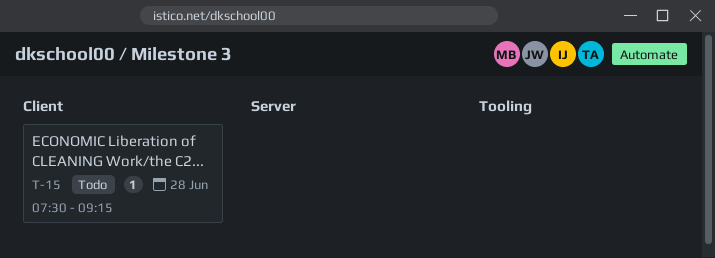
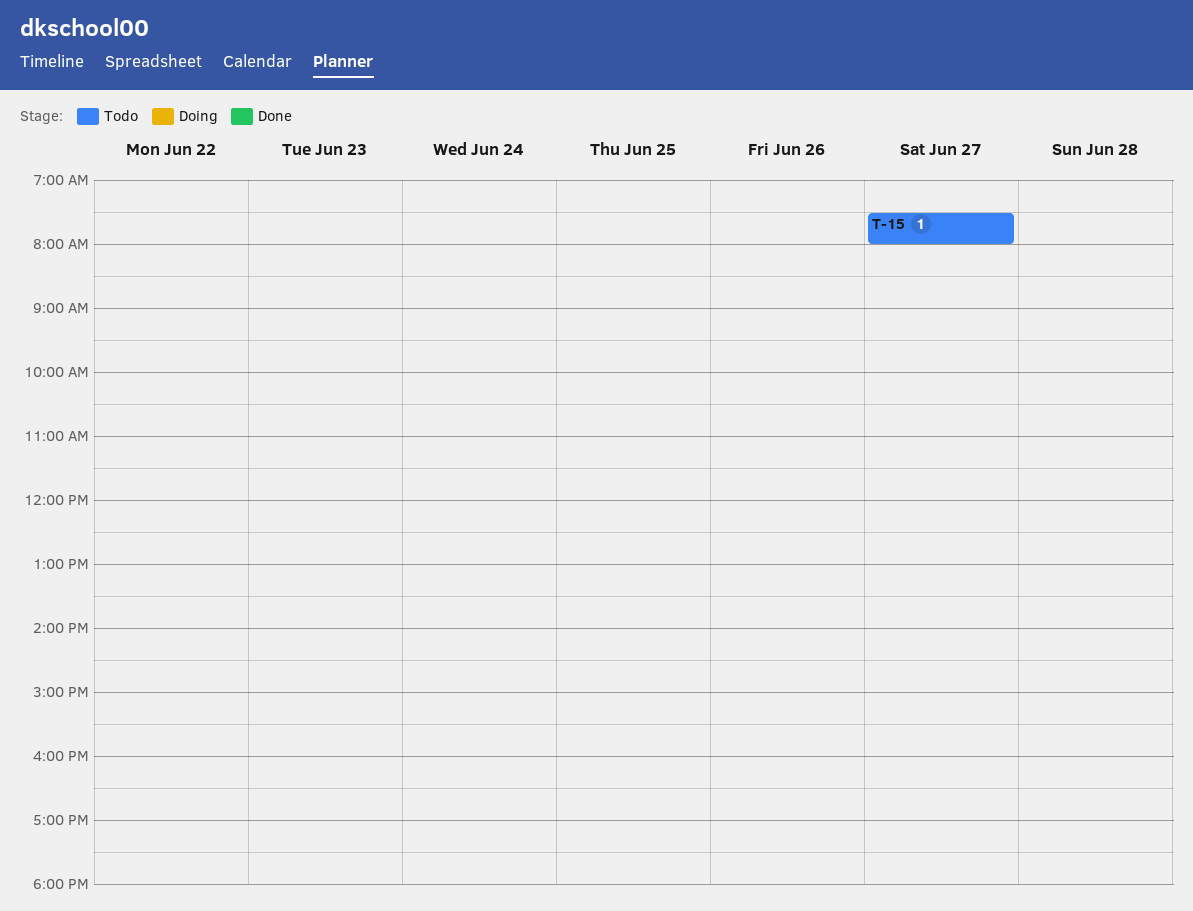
T-15, day: Jun 28 -> Jun 27
T-15, ends: 09:15 -> 08:00

